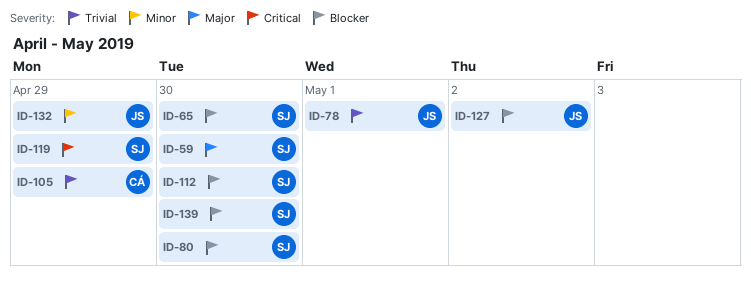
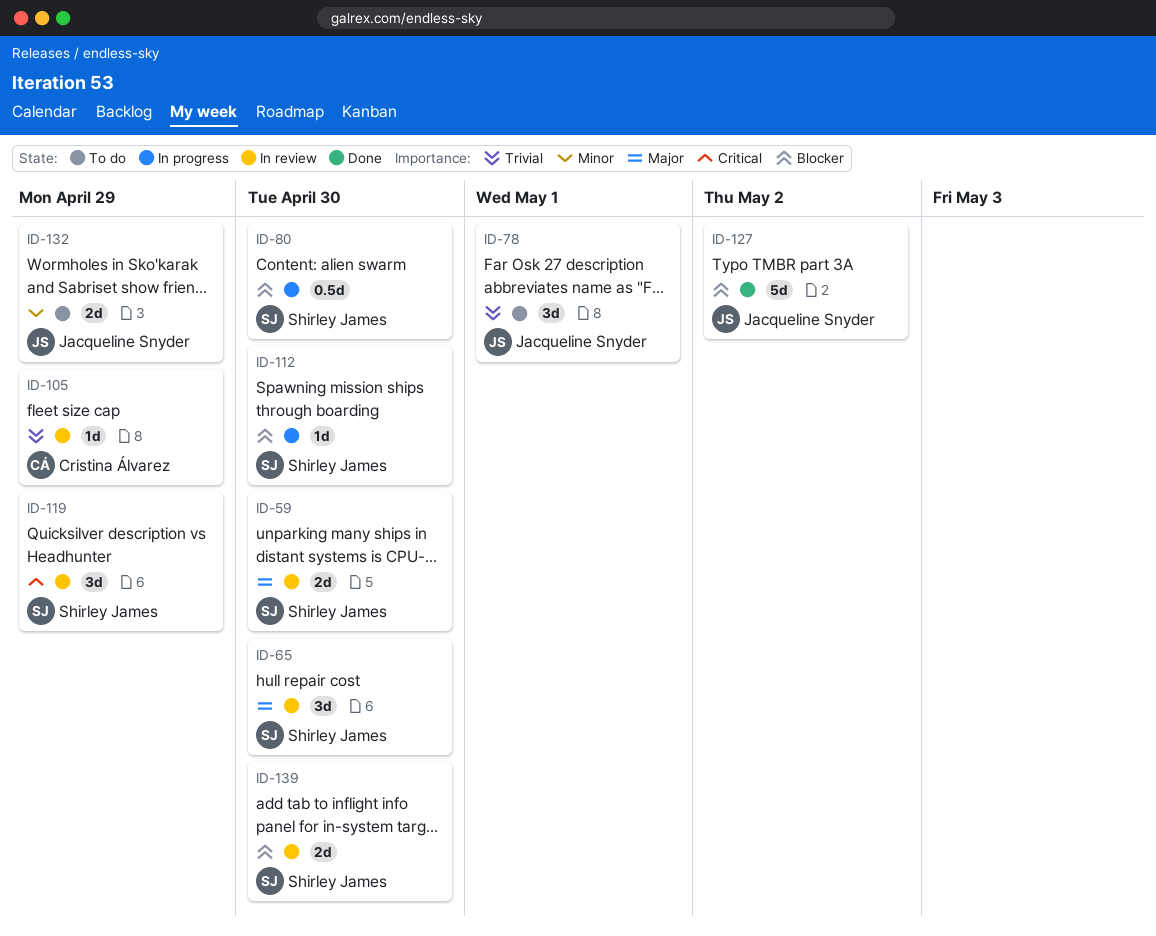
ID-65, priority: Blocker -> Major

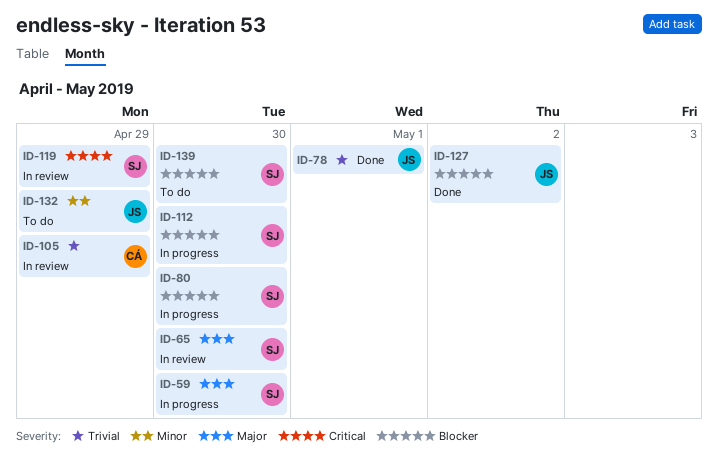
ID-59, status: In review -> In progress
ID-78, status: To do -> Done
ID-139, status: In review -> To do

